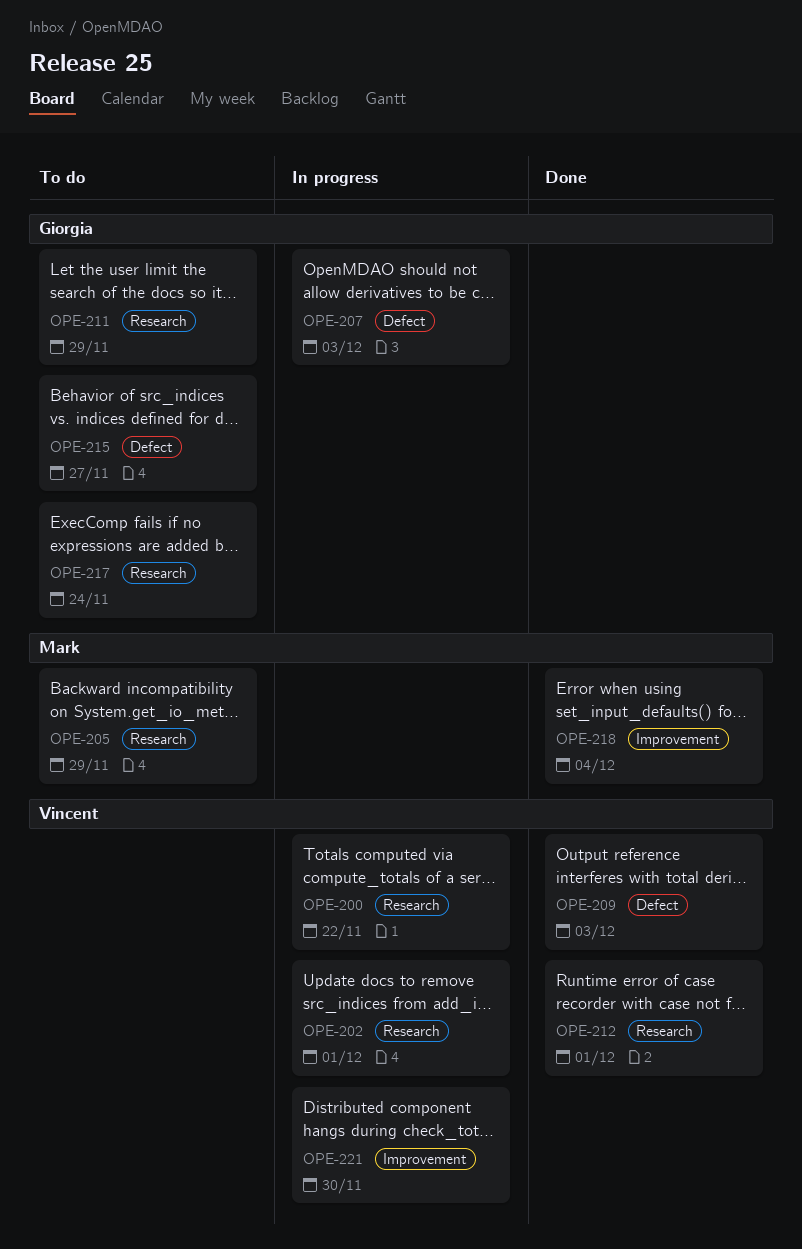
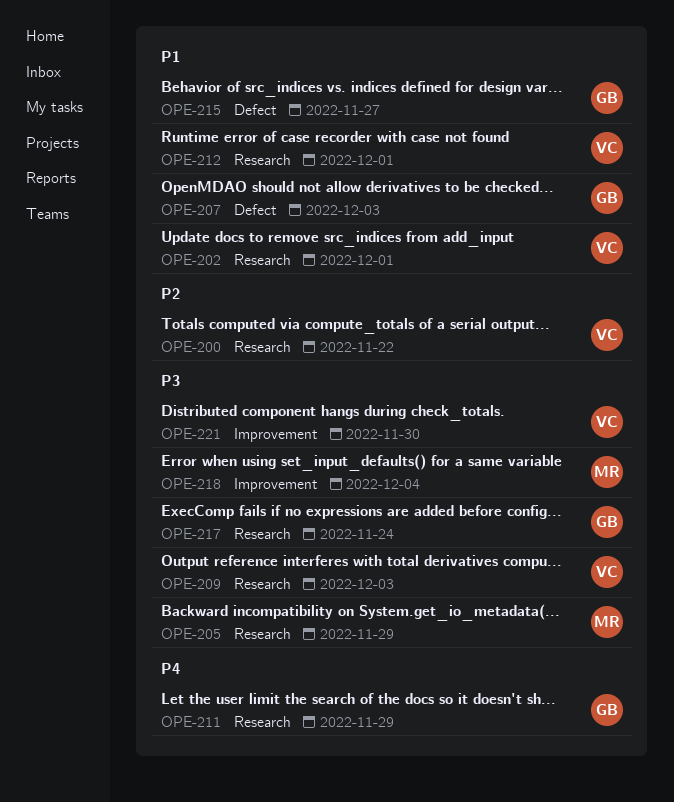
OPE-209, label: Defect -> Research

